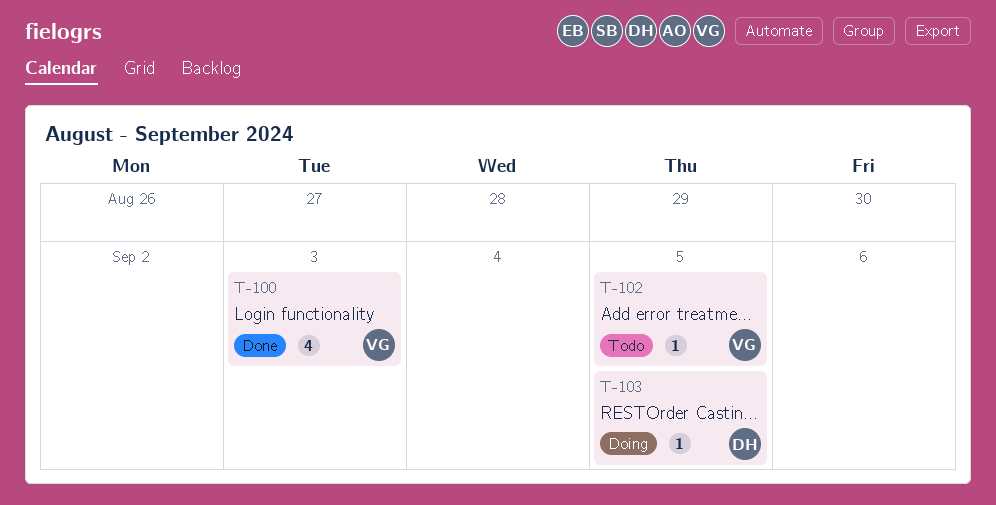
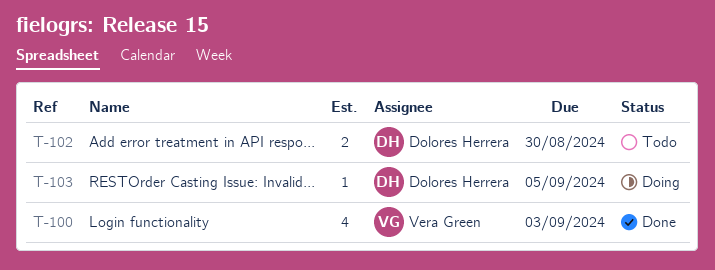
T-102, owner: Vera Green -> Dolores Herrera
T-102, estimate: 1 -> 2
T-102, due: Sep 5 -> Aug 30

